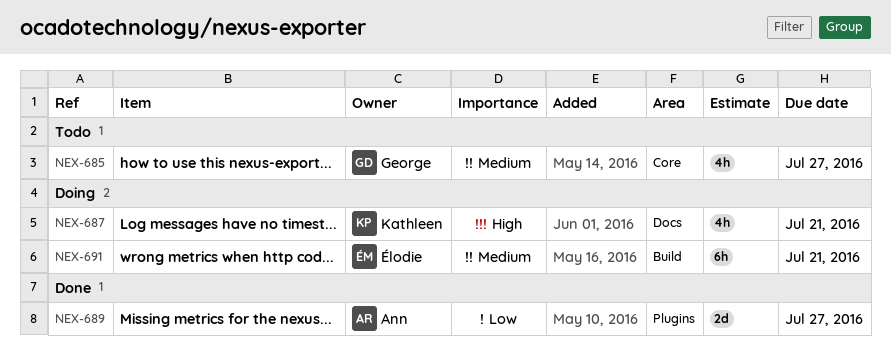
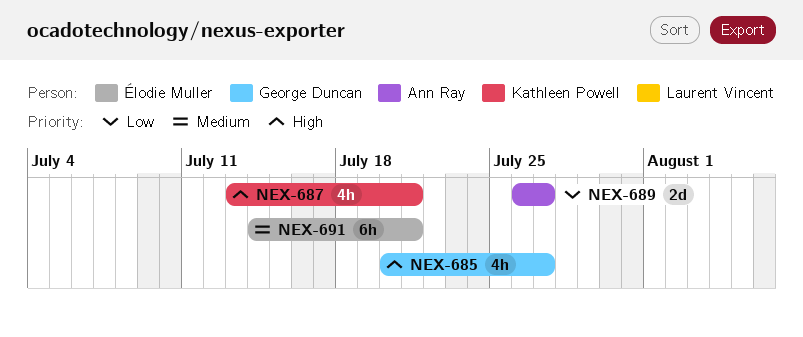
NEX-685, priority: Medium -> High

